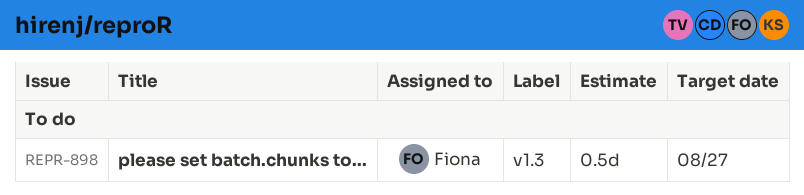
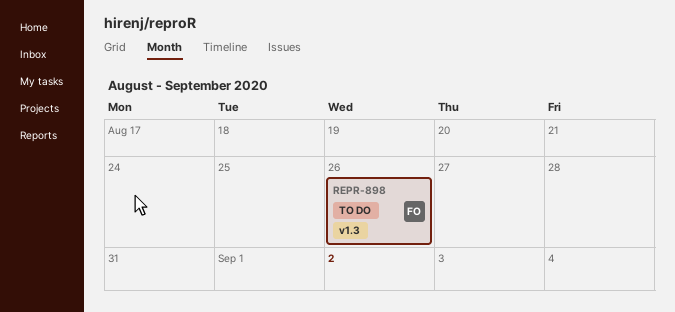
REPR-898, due: Aug 27 -> Aug 26

